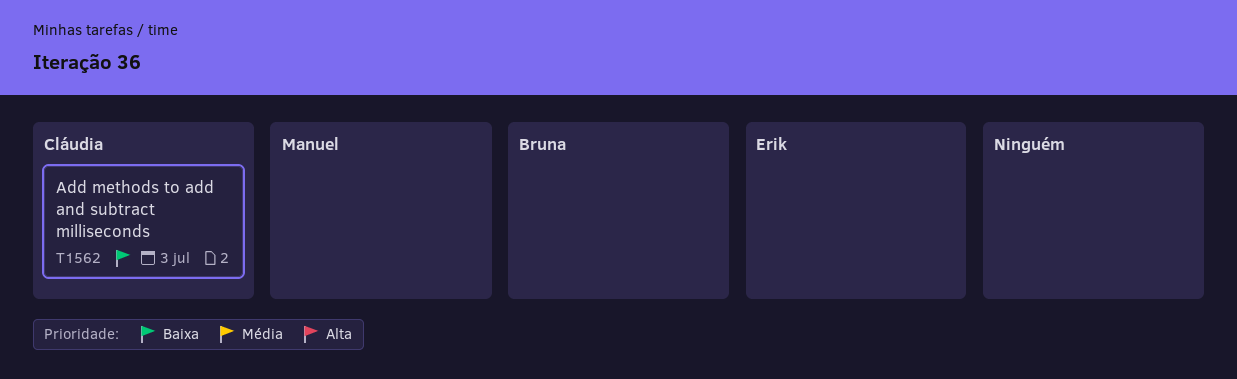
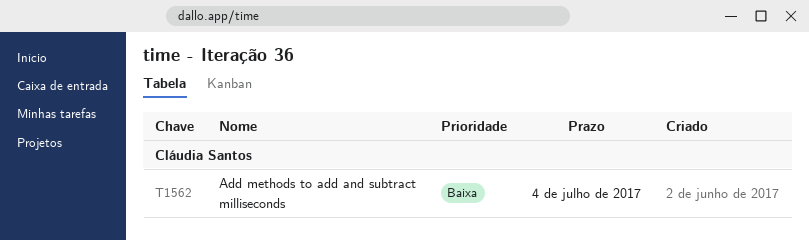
T1562, due: Jul 3 -> Jul 4

